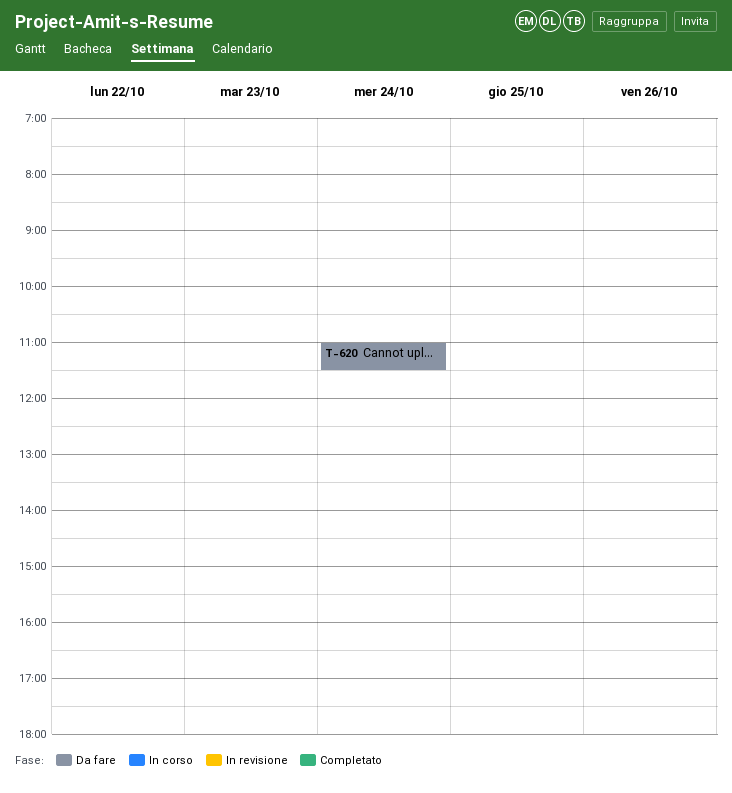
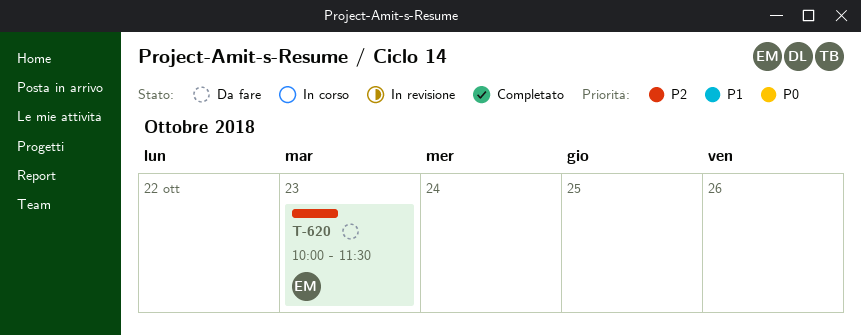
T-620, day: Oct 24 -> Oct 23
T-620, begins: 11:00 -> 10:00

